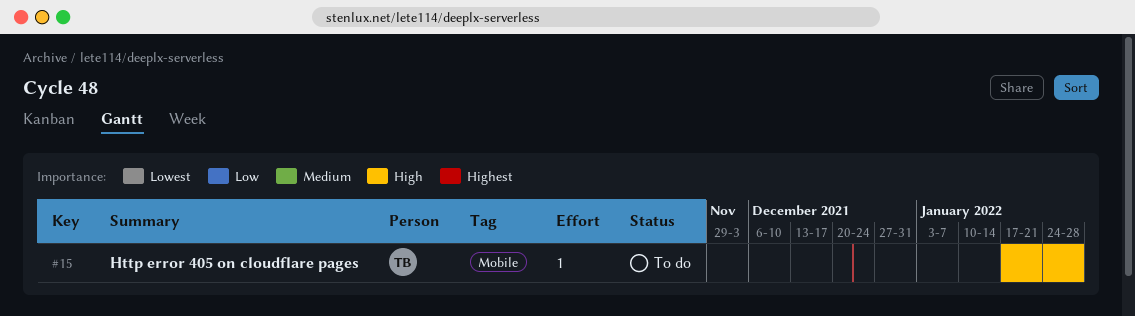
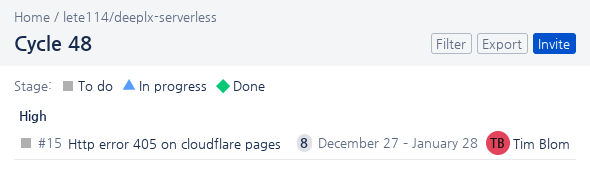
#15, estimate: 1 -> 8
#15, start: Jan 17 -> Dec 27

